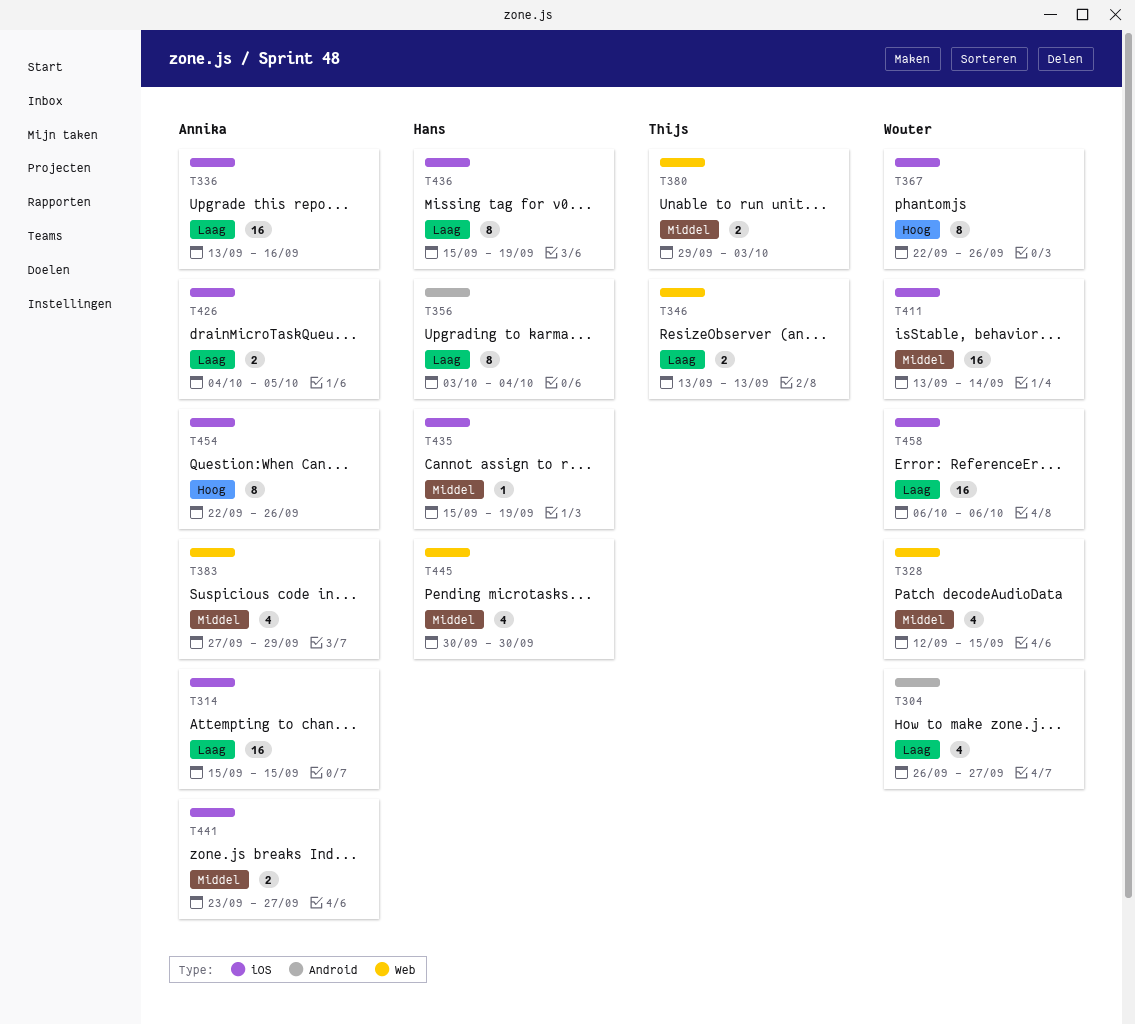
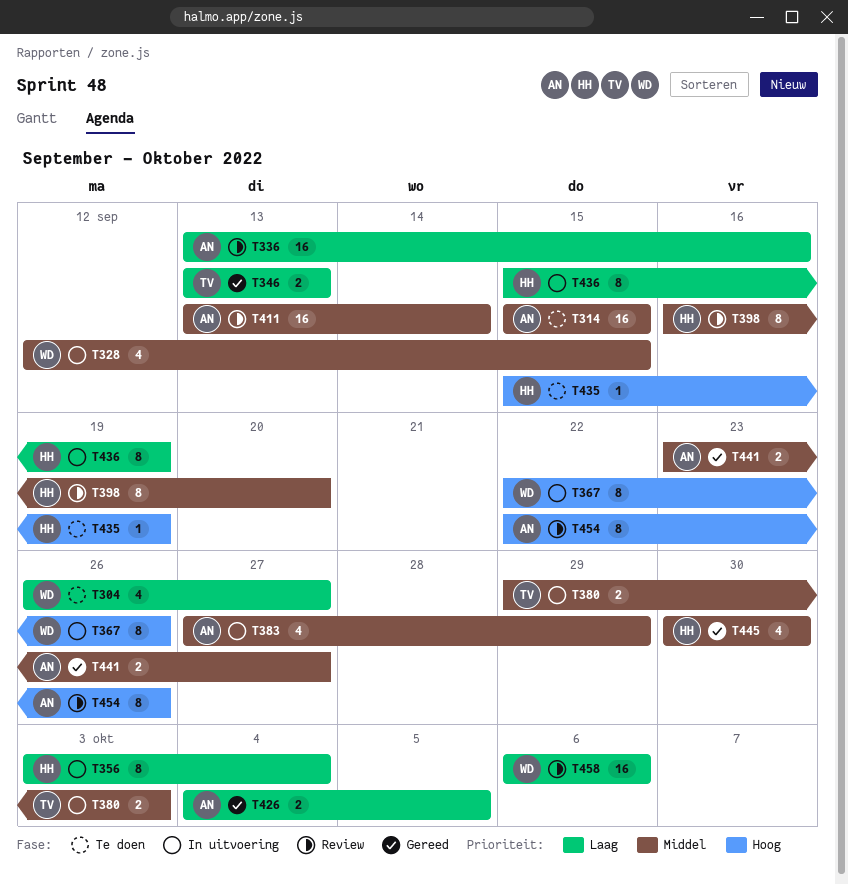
T314, priority: Laag -> Middel
T398: none -> present
T411, owner: Wouter -> Annika
T435, priority: Middel -> Hoog

